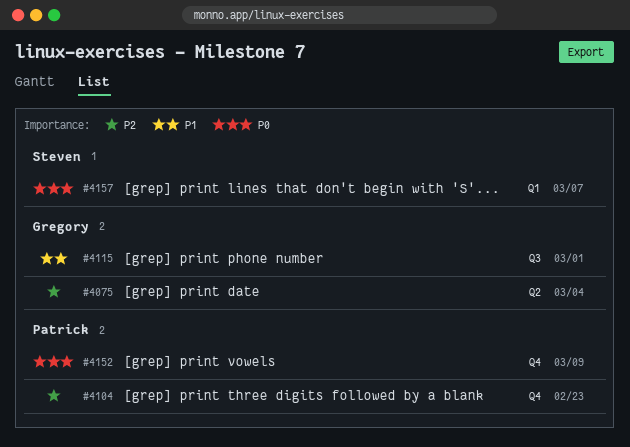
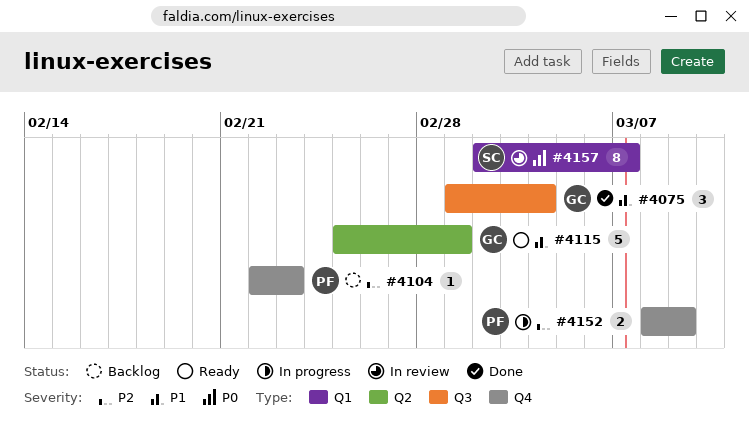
#4075, priority: P2 -> P1
#4075, label: Q2 -> Q3
#4115, label: Q3 -> Q2
#4152, priority: P0 -> P2

